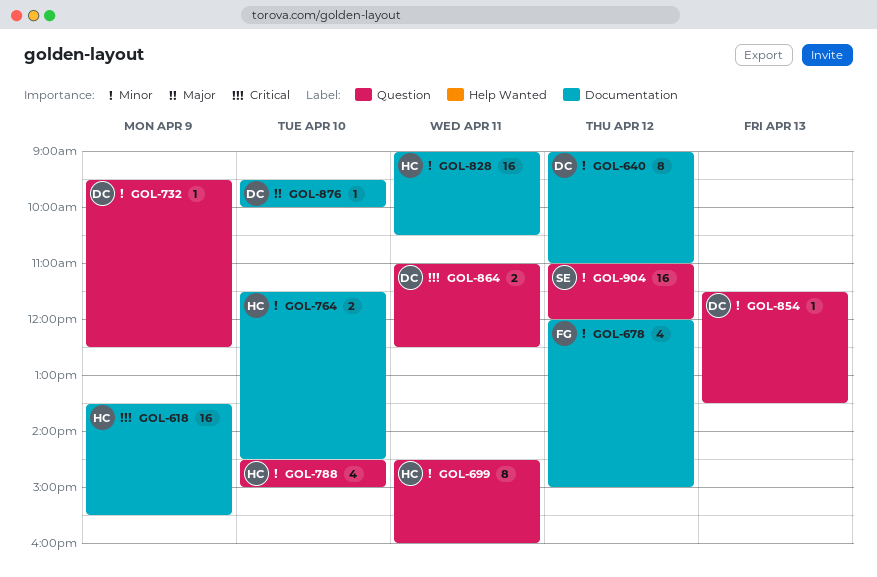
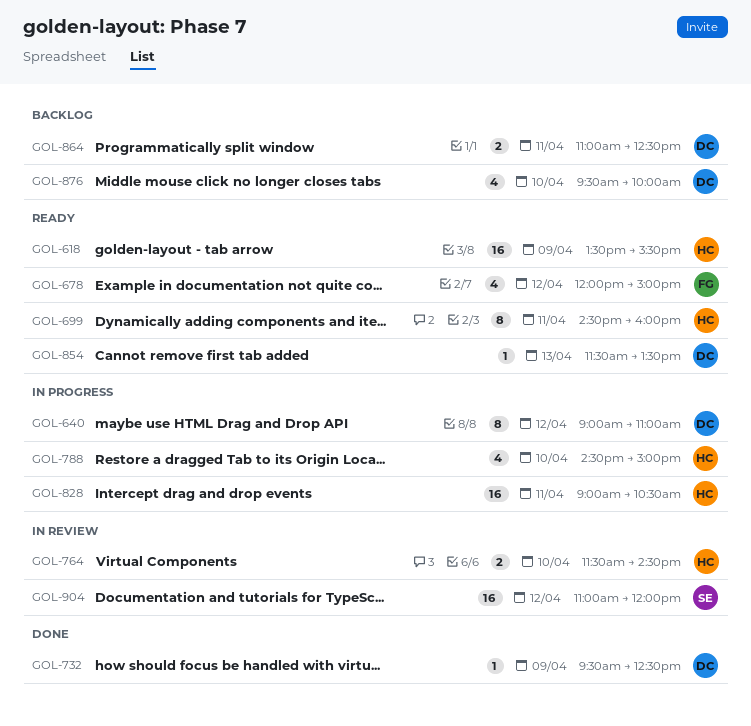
GOL-876, estimate: 1 -> 4

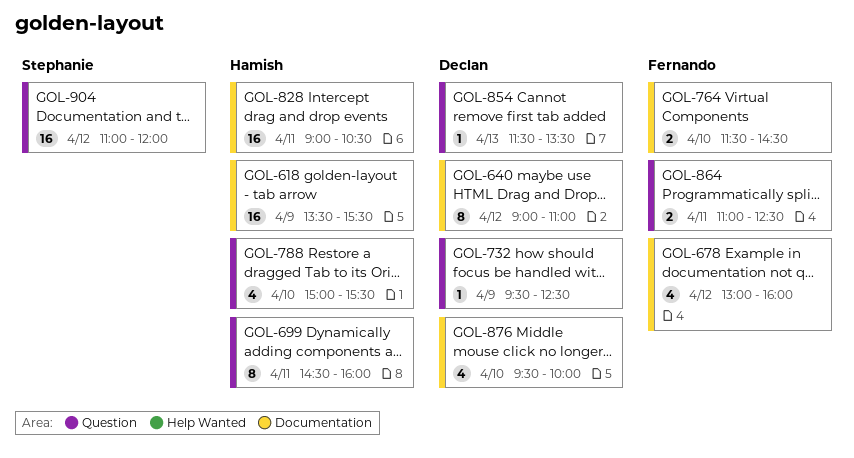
GOL-678, begins: 12:00 -> 13:00
GOL-678, ends: 15:00 -> 16:00
GOL-764, owner: Hamish -> Fernando
GOL-788, begins: 14:30 -> 15:00
GOL-788, ends: 15:00 -> 15:30
GOL-864, owner: Declan -> Fernando

